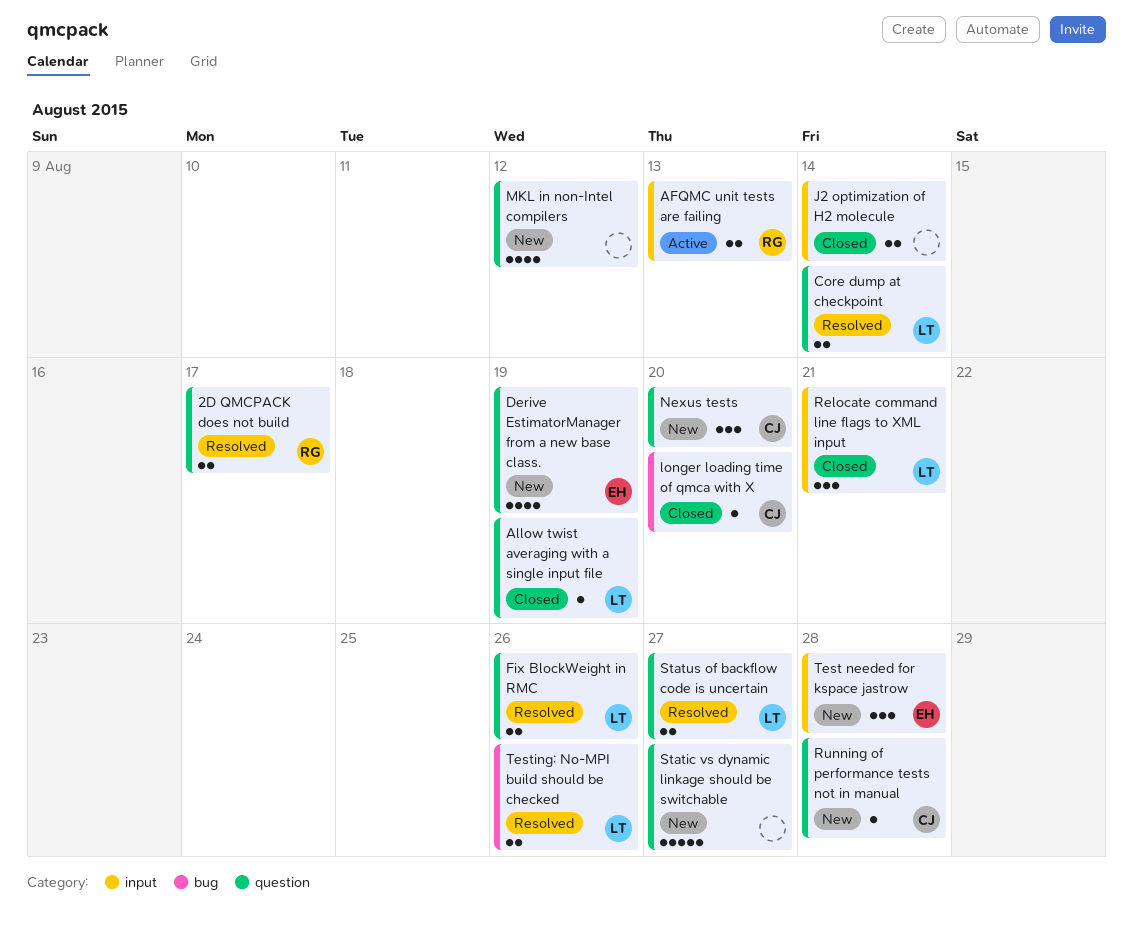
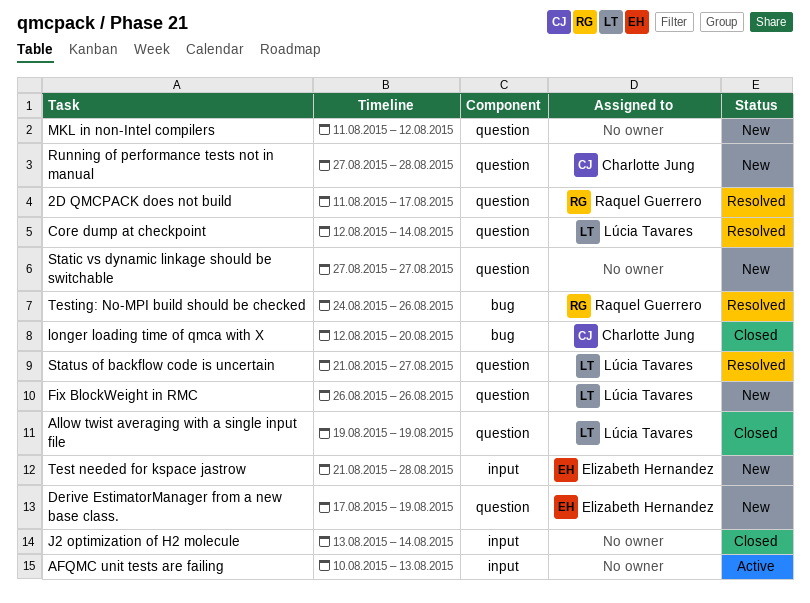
AFQMC unit tests are failing, owner: Raquel Guerrero -> none
Fix BlockWeight in RMC, status: Resolved -> New
Nexus tests: present -> none
Relocate command line flags to XML input: present -> none
Testing: No-MPI build should be checked, owner: Lúcia Tavares -> Raquel Guerrero

